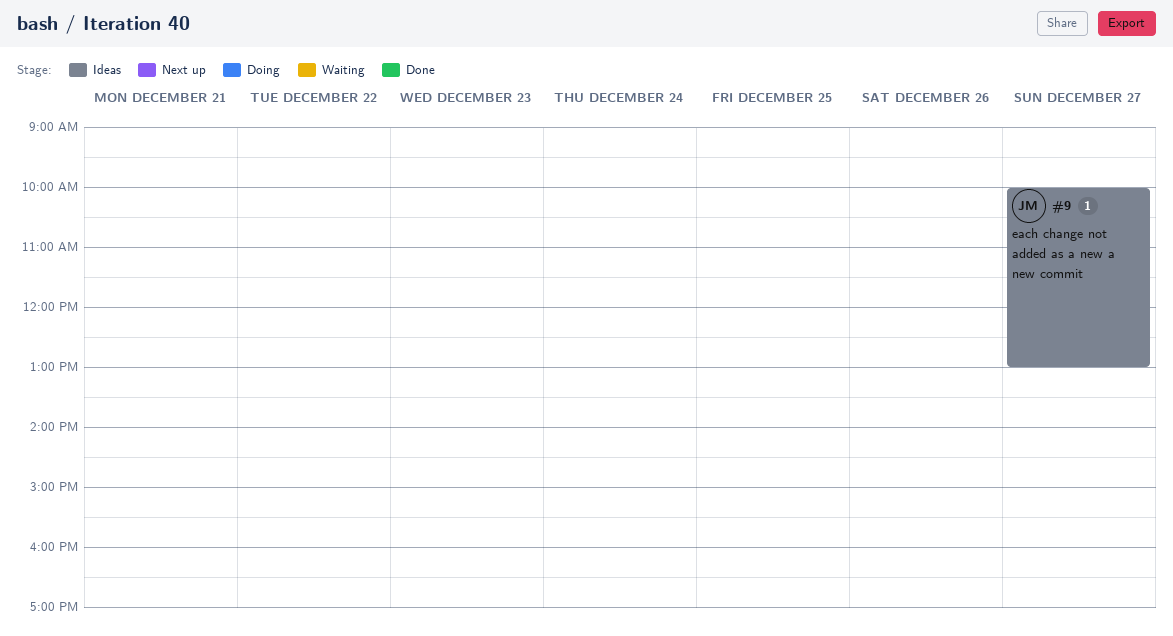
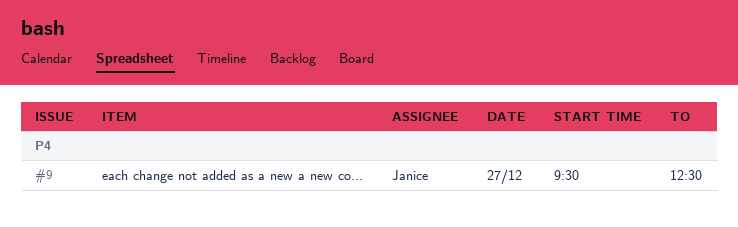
#9, begins: 10:00 -> 09:30
#9, ends: 13:00 -> 12:30

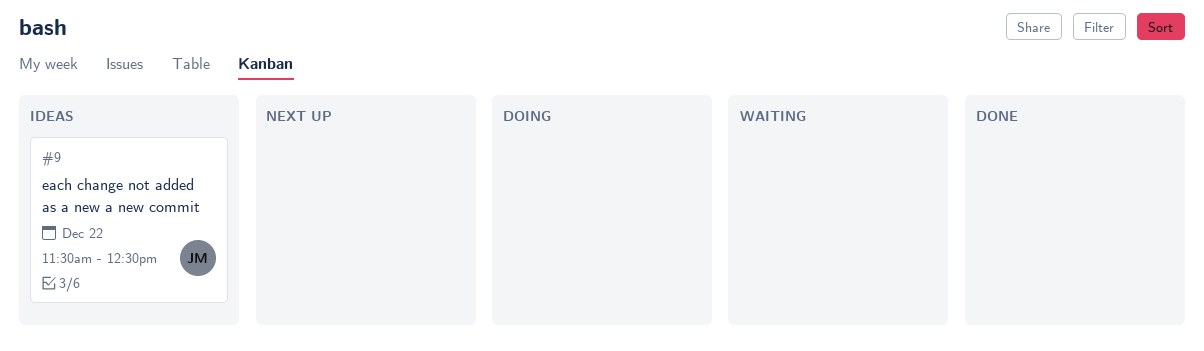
#9, day: Dec 27 -> Dec 22
#9, begins: 09:30 -> 11:30

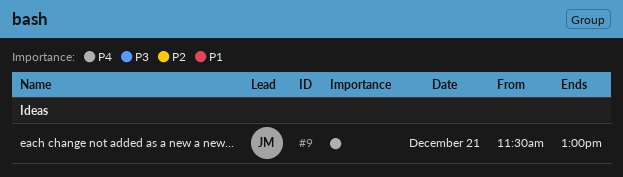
#9, day: Dec 22 -> Dec 21
#9, ends: 12:30 -> 13:00

